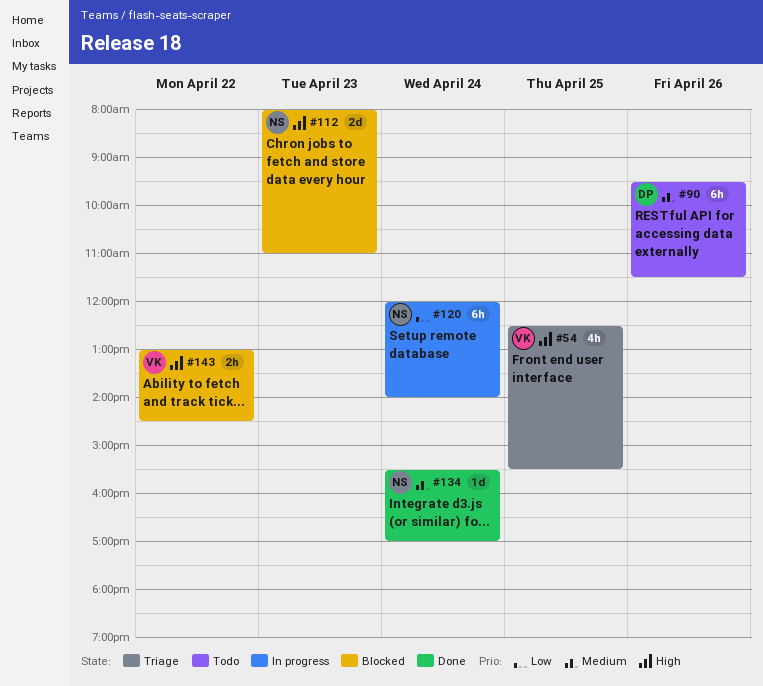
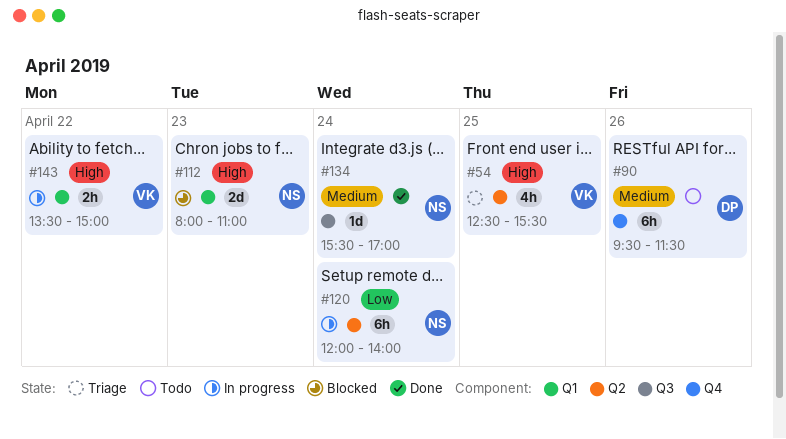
#143, status: Blocked -> In progress
#143, begins: 13:00 -> 13:30
#143, ends: 14:30 -> 15:00

